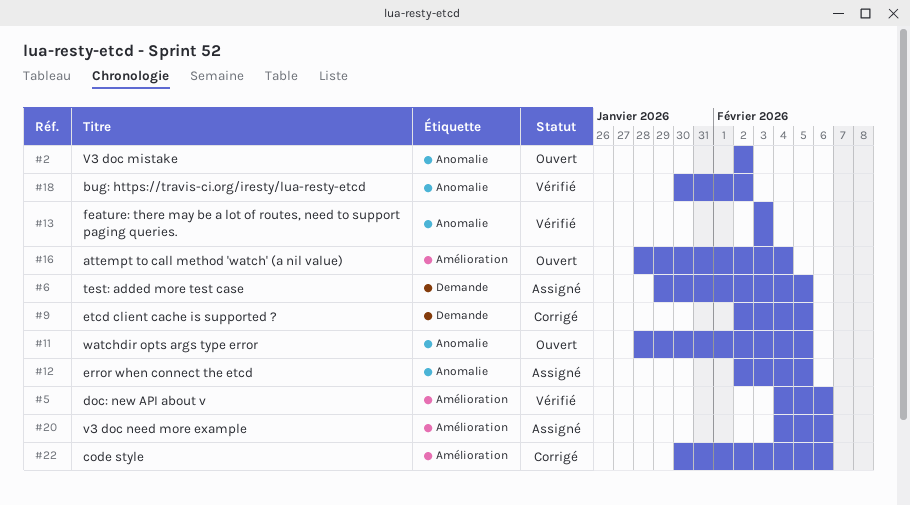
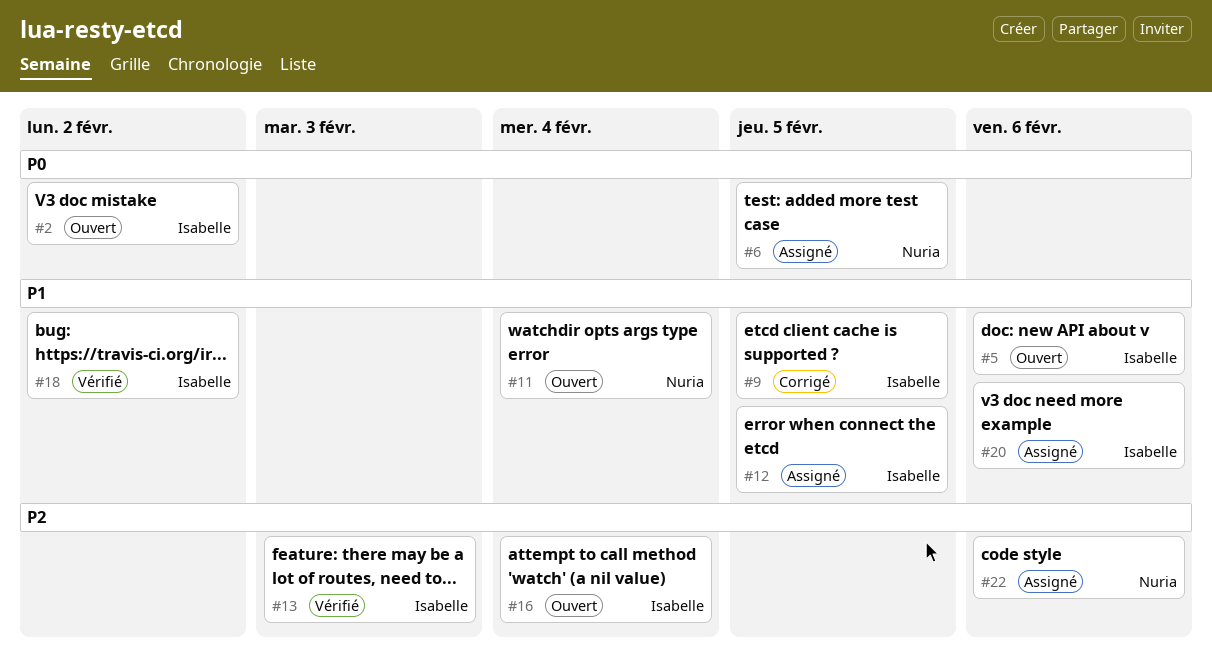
#5, status: Vérifié -> Ouvert
#11, due: Feb 5 -> Feb 4
#22, status: Corrigé -> Assigné

